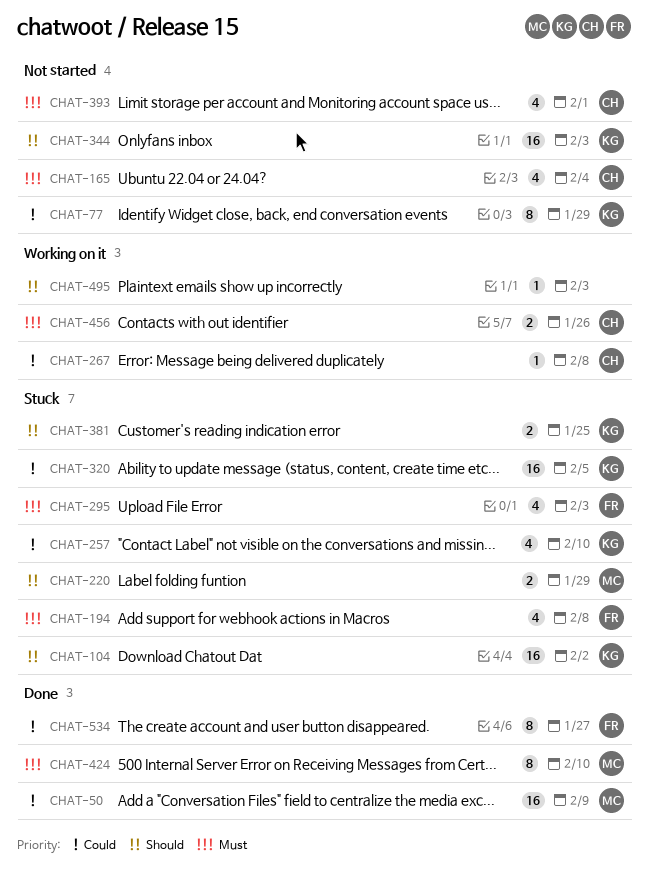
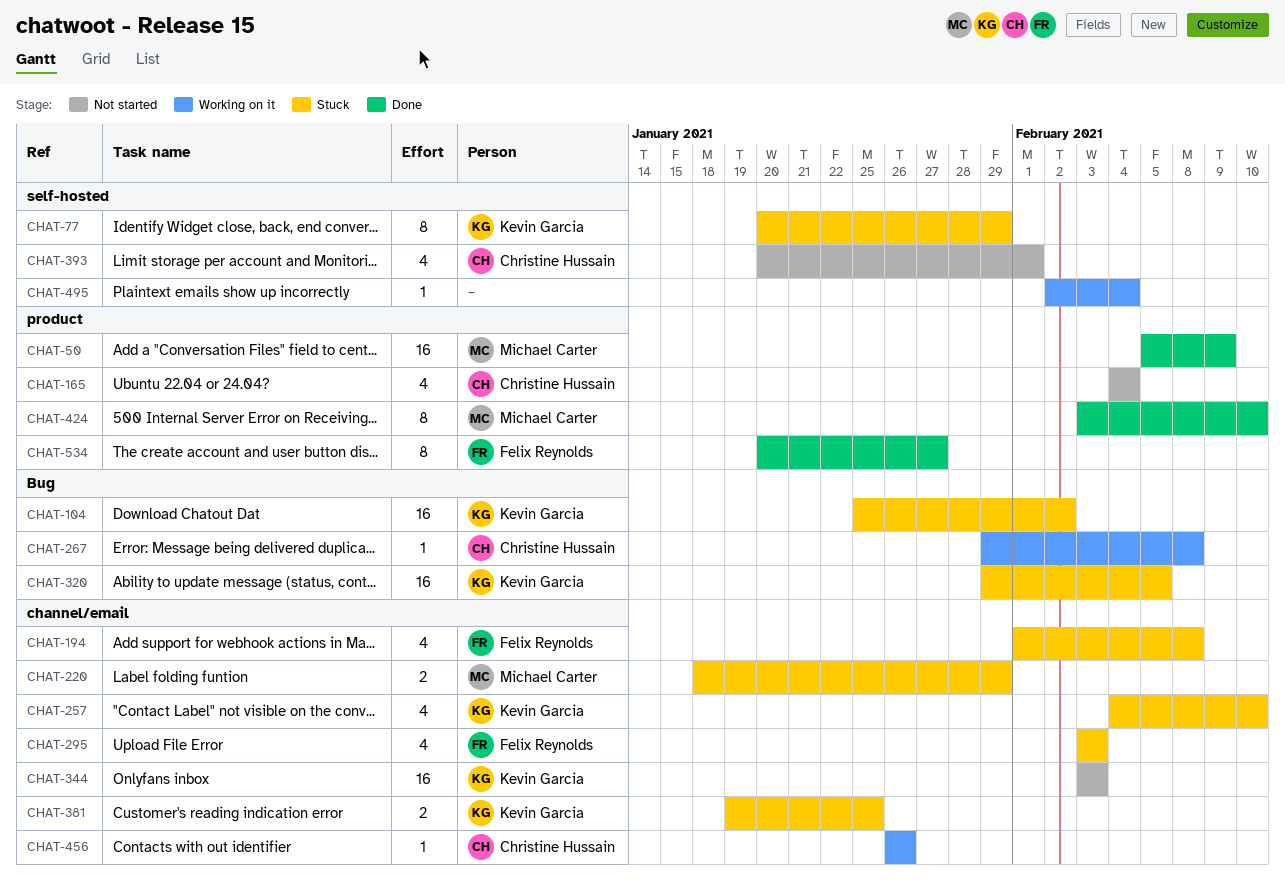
CHAT-77, status: Not started -> Stuck
CHAT-456, estimate: 2 -> 1
CHAT-495, due: Feb 3 -> Feb 4

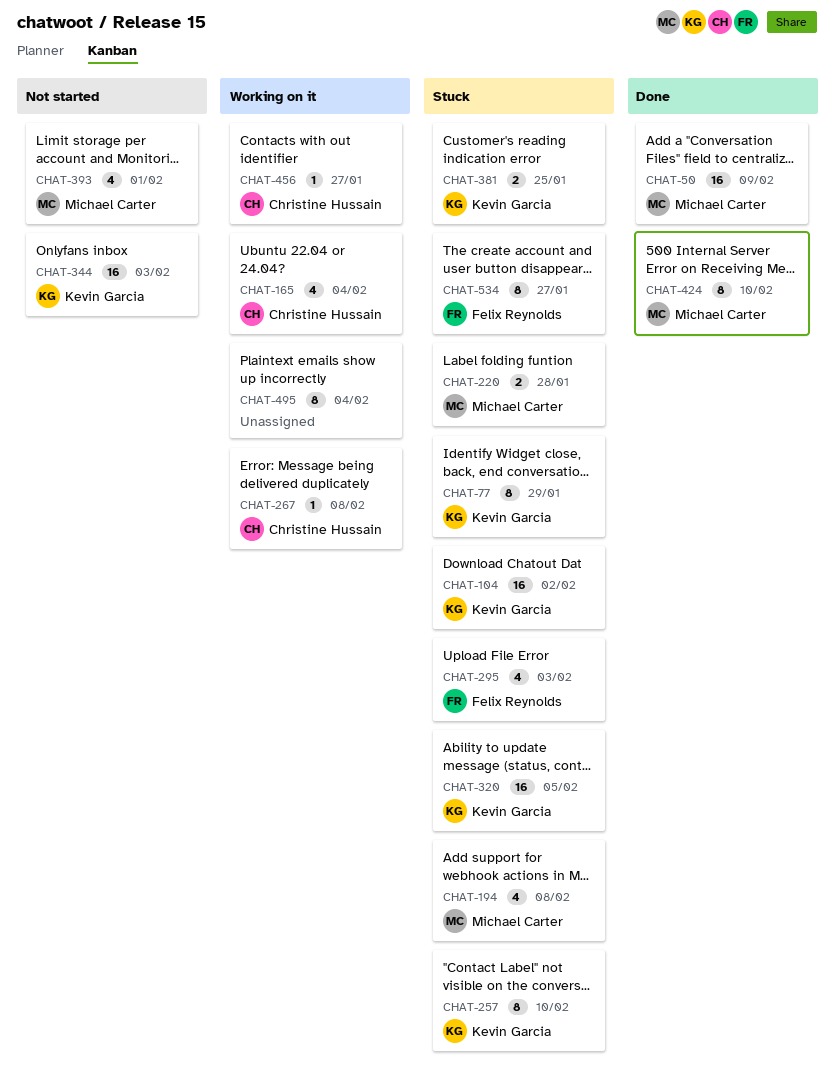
CHAT-165, status: Not started -> Working on it
CHAT-194, owner: Felix Reynolds -> Michael Carter
CHAT-220, due: Jan 29 -> Jan 28
CHAT-257, estimate: 4 -> 8
CHAT-393, owner: Christine Hussain -> Michael Carter
CHAT-456, due: Jan 26 -> Jan 27
CHAT-495, estimate: 1 -> 8
CHAT-534, status: Done -> Stuck

